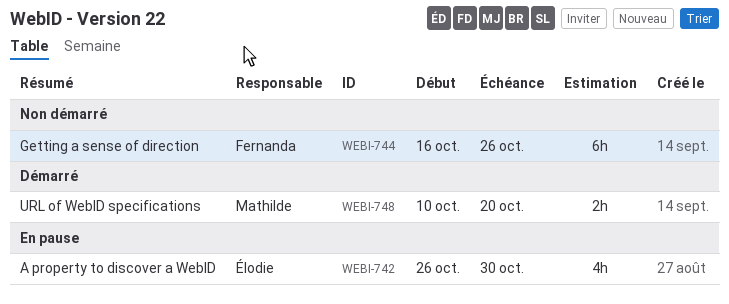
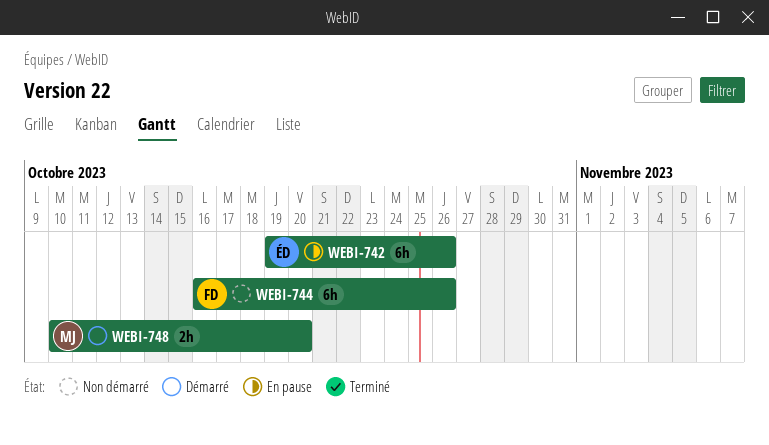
WEBI-742, estimate: 4h -> 6h
WEBI-742, start: Oct 26 -> Oct 19
WEBI-742, due: Oct 30 -> Oct 26

